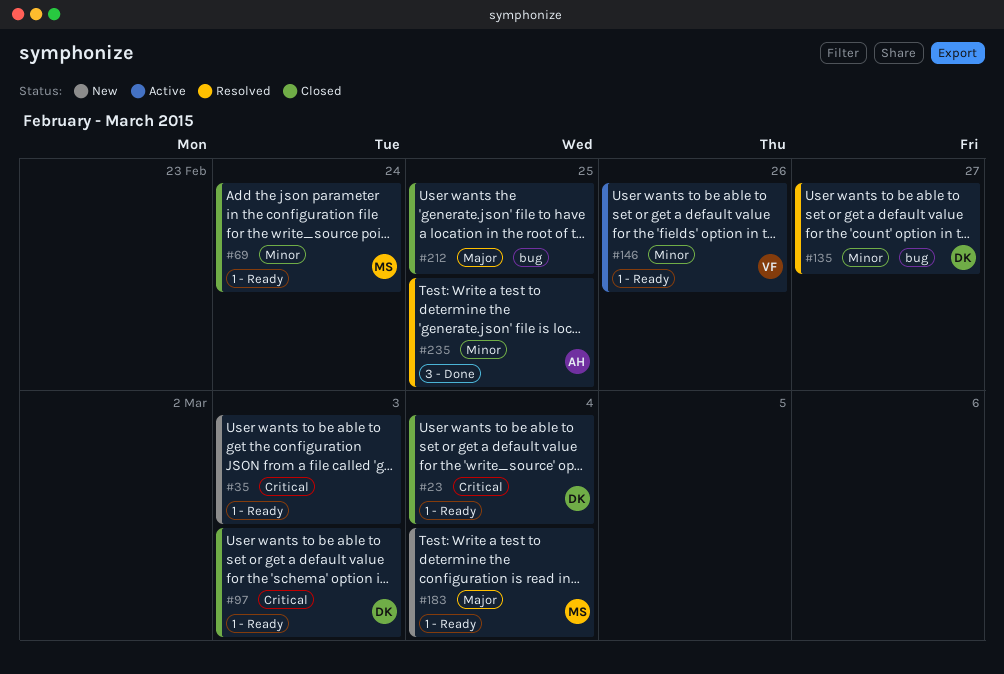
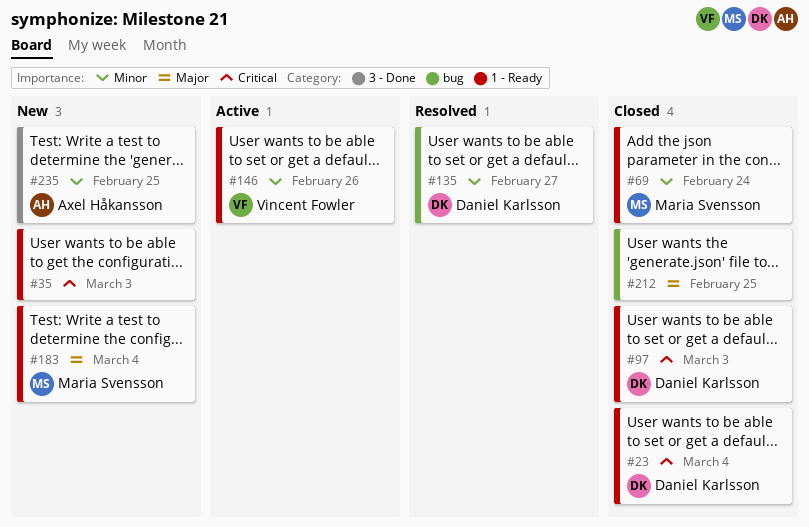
#235, status: Resolved -> New

